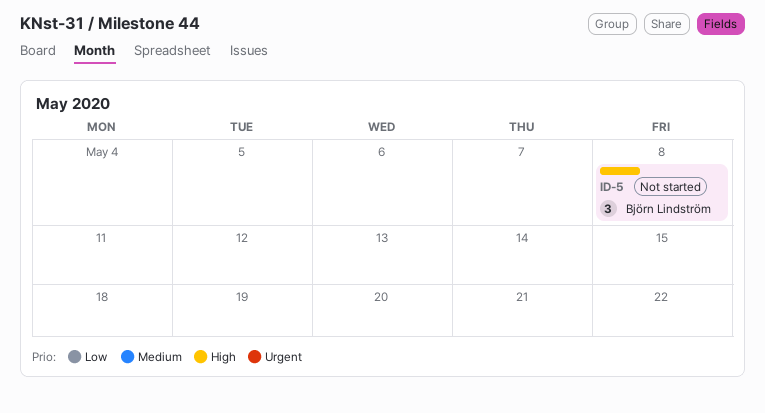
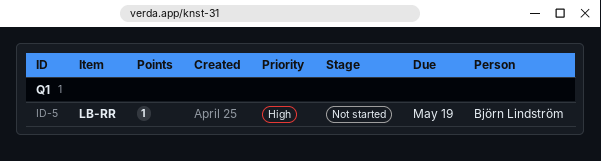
ID-5, estimate: 3 -> 1
ID-5, due: May 8 -> May 19

